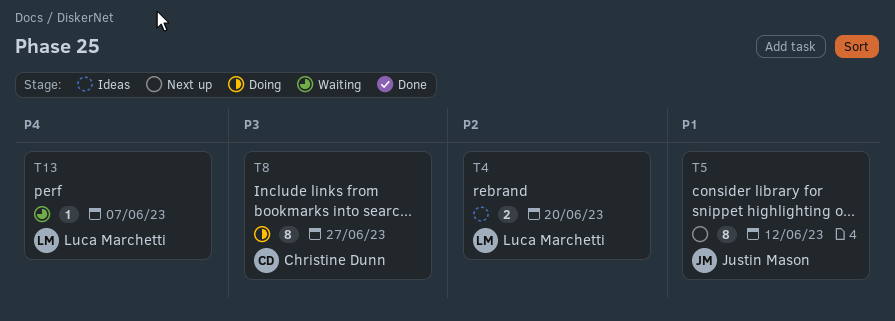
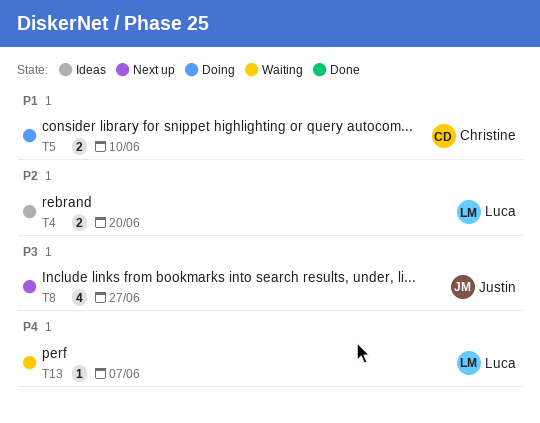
T5, status: Next up -> Doing
T5, owner: Justin Mason -> Christine Dunn
T5, estimate: 8 -> 2
T5, due: Jun 12 -> Jun 10
T8, status: Doing -> Next up
T8, owner: Christine Dunn -> Justin Mason
T8, estimate: 8 -> 4

